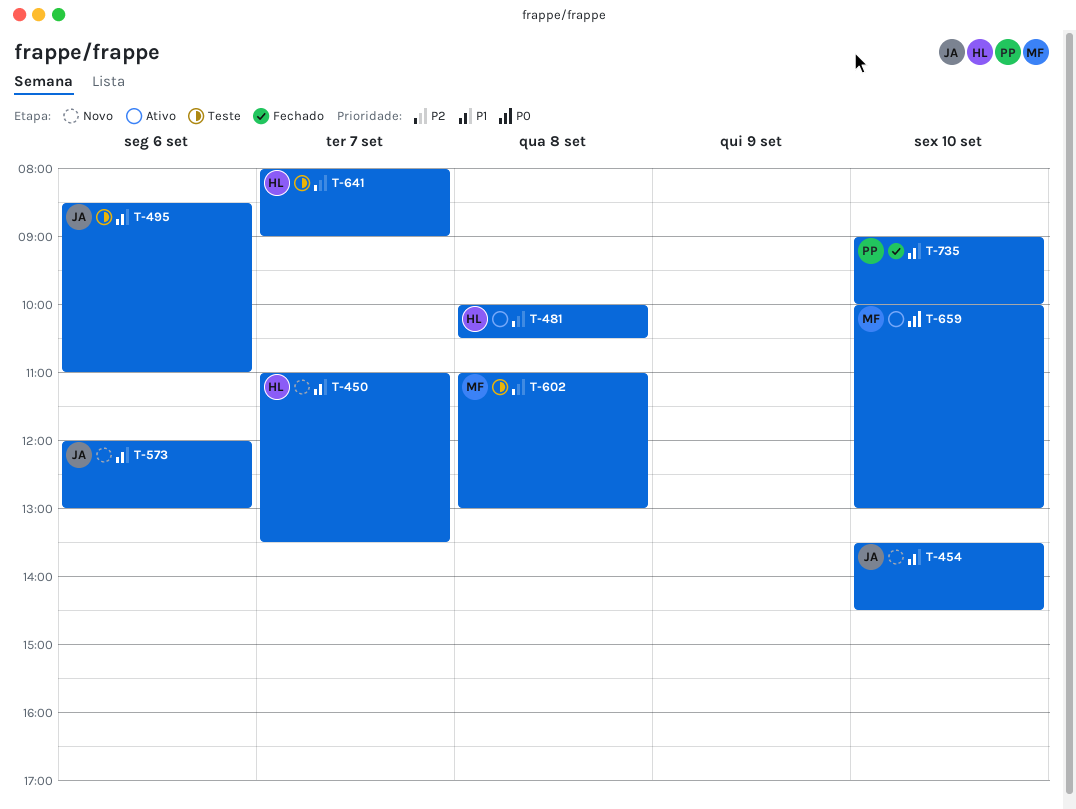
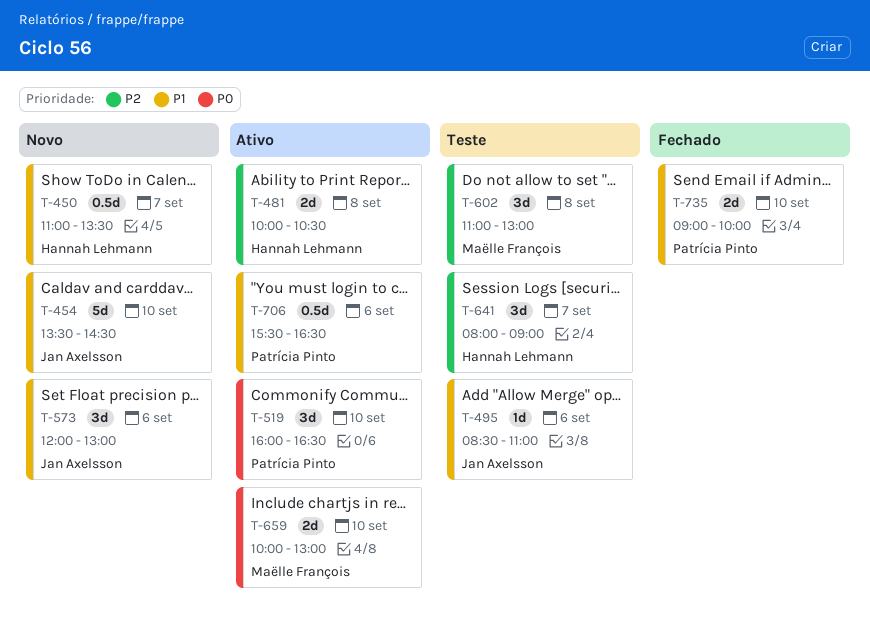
T-519: none -> present
T-706: none -> present

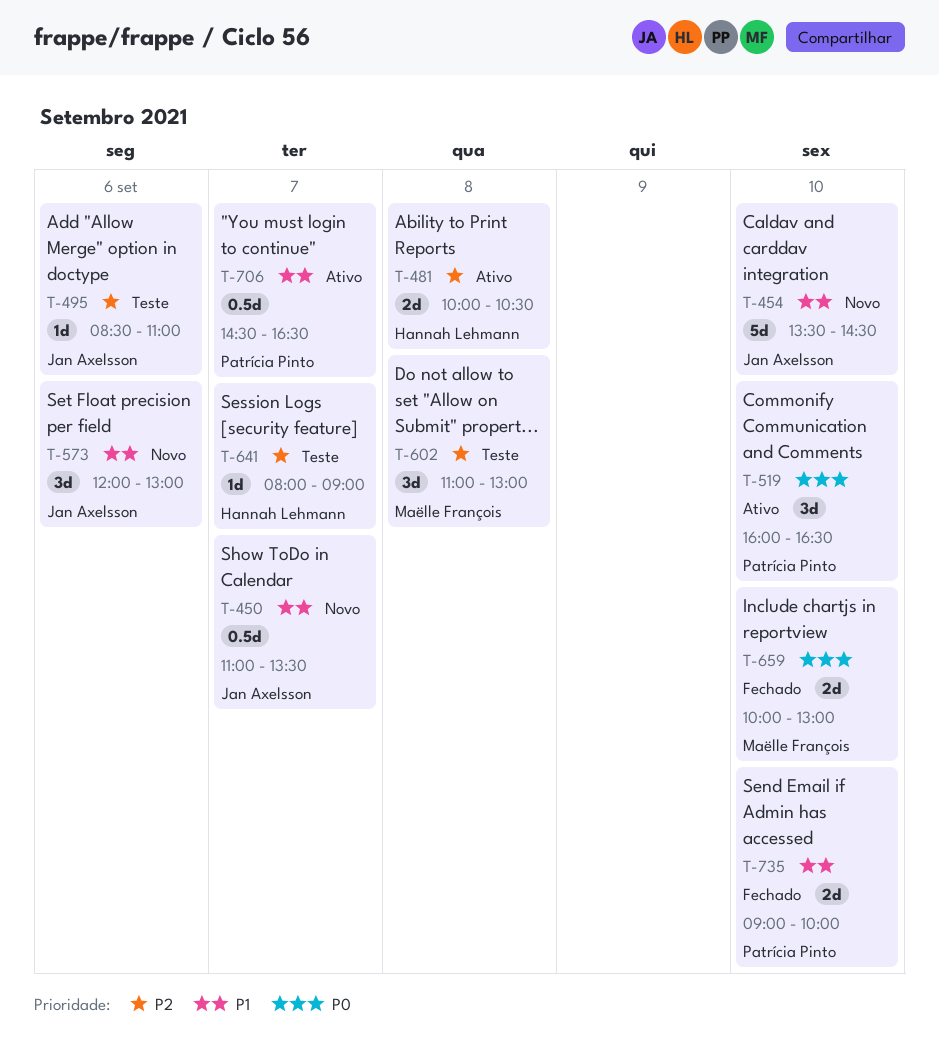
T-450, owner: Hannah Lehmann -> Jan Axelsson
T-495, priority: P1 -> P2
T-641, estimate: 3d -> 1d
T-659, status: Ativo -> Fechado
T-706, day: Sep 6 -> Sep 7
T-706, begins: 15:30 -> 14:30

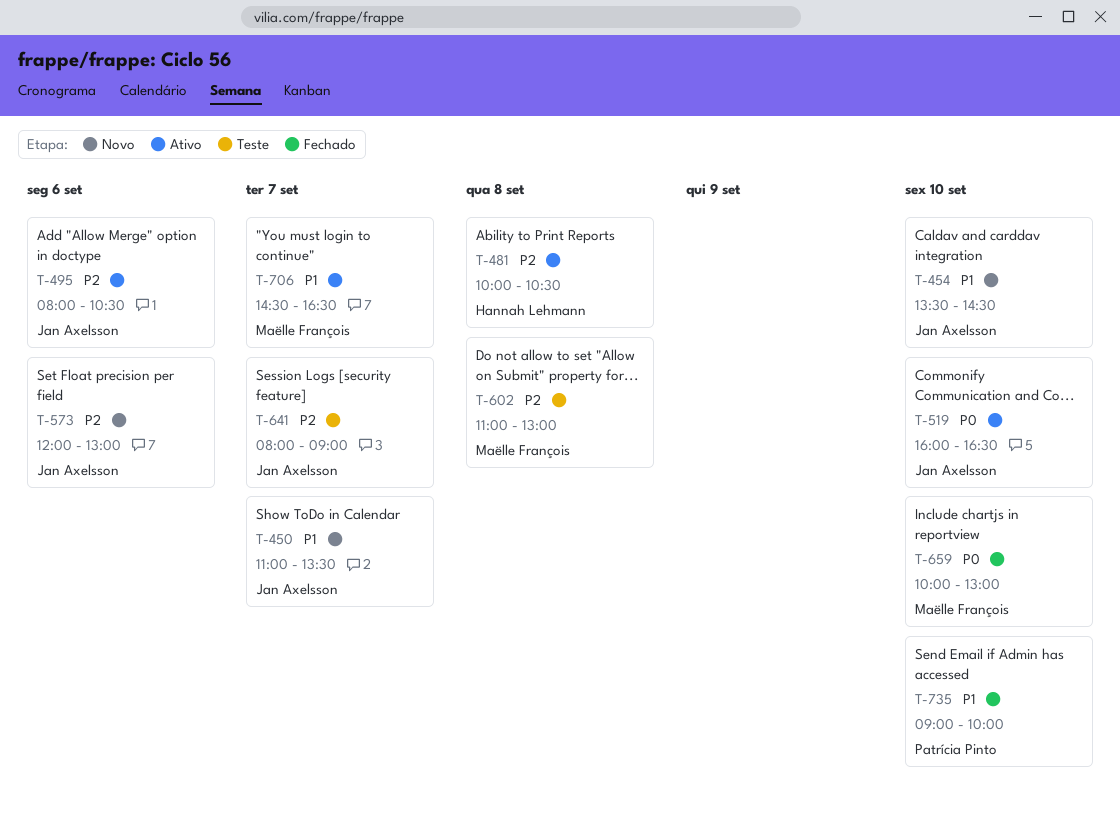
T-495, status: Teste -> Ativo
T-495, begins: 08:30 -> 08:00
T-495, ends: 11:00 -> 10:30
T-519, owner: Patrícia Pinto -> Jan Axelsson
T-573, priority: P1 -> P2
T-641, owner: Hannah Lehmann -> Jan Axelsson
T-706, owner: Patrícia Pinto -> Maëlle François

